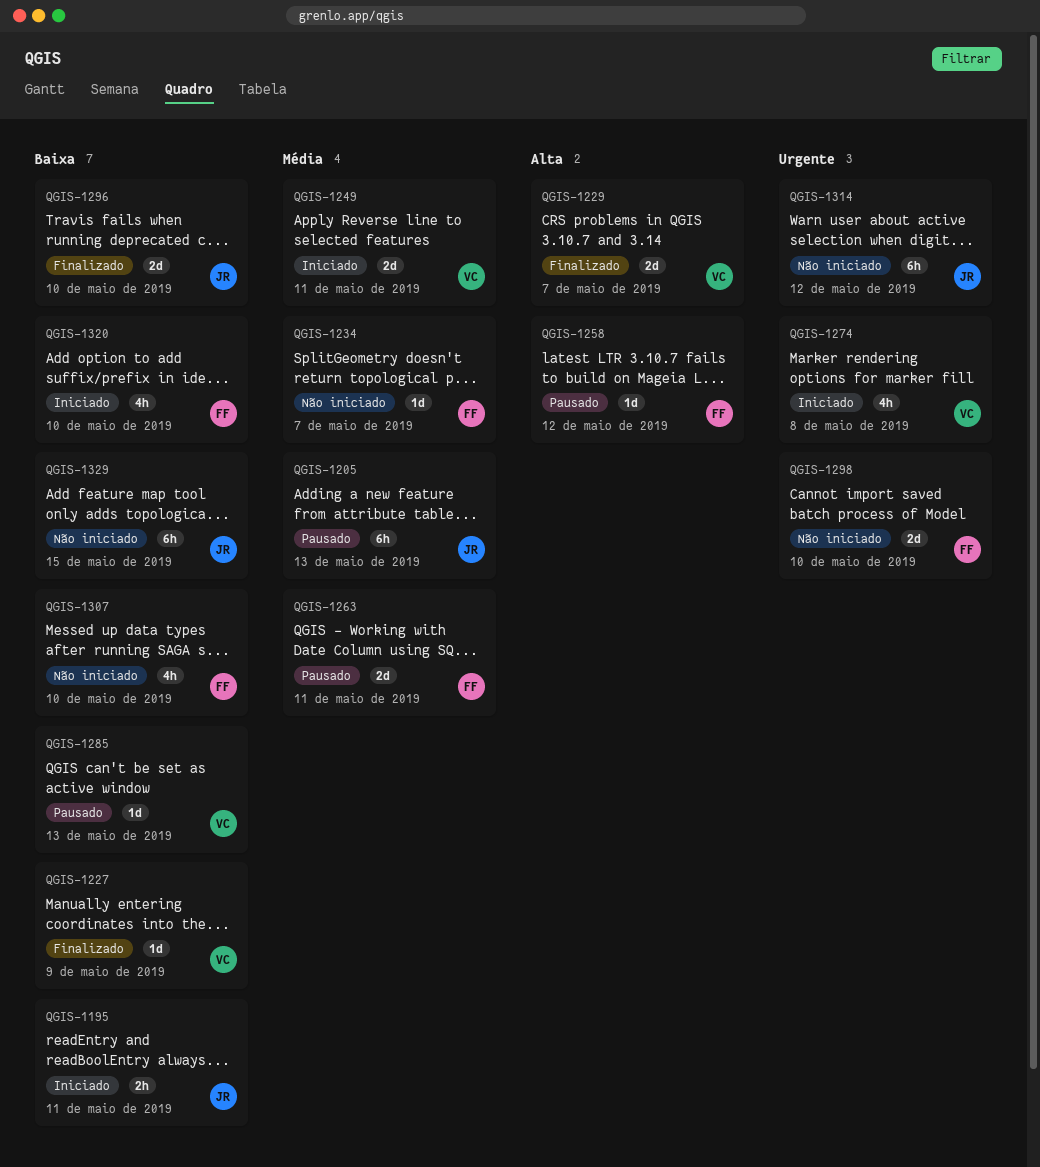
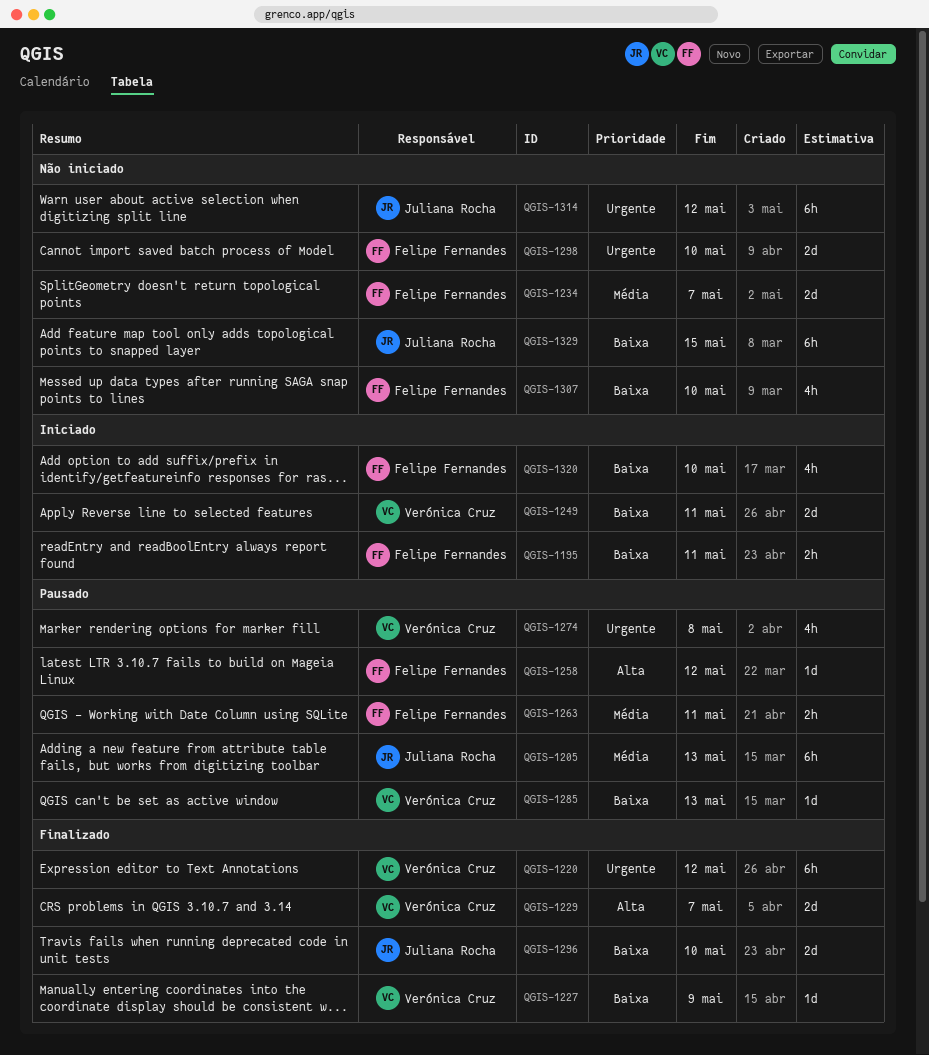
QGIS-1195, owner: Juliana Rocha -> Felipe Fernandes
QGIS-1220: none -> present
QGIS-1234, estimate: 1d -> 2d
QGIS-1249, priority: Média -> Baixa
QGIS-1263, estimate: 2d -> 2h
QGIS-1274, status: Iniciado -> Pausado

